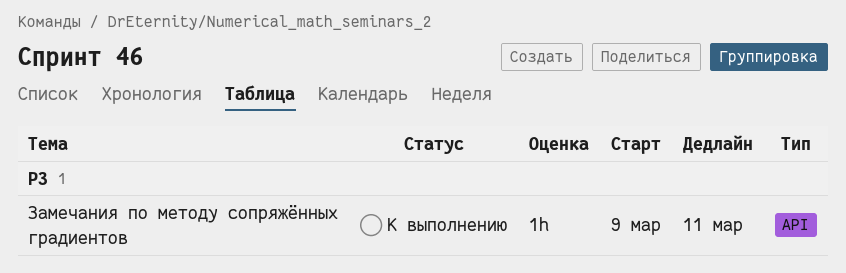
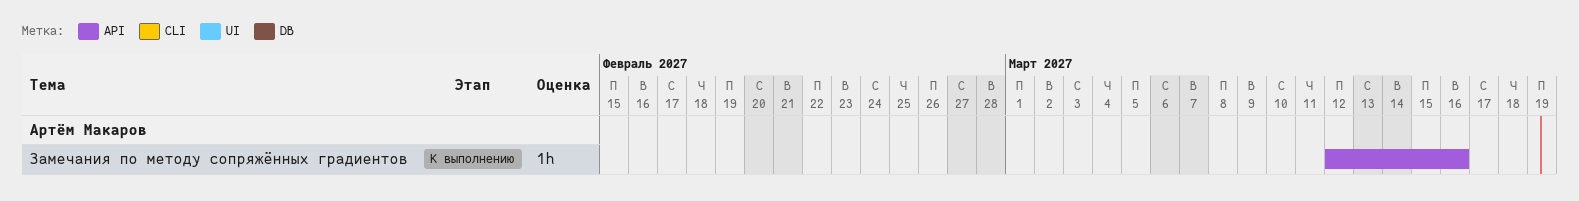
Замечания по методу сопряжённых градиентов, start: Mar 9 -> Mar 12
Замечания по методу сопряжённых градиентов, due: Mar 11 -> Mar 16

